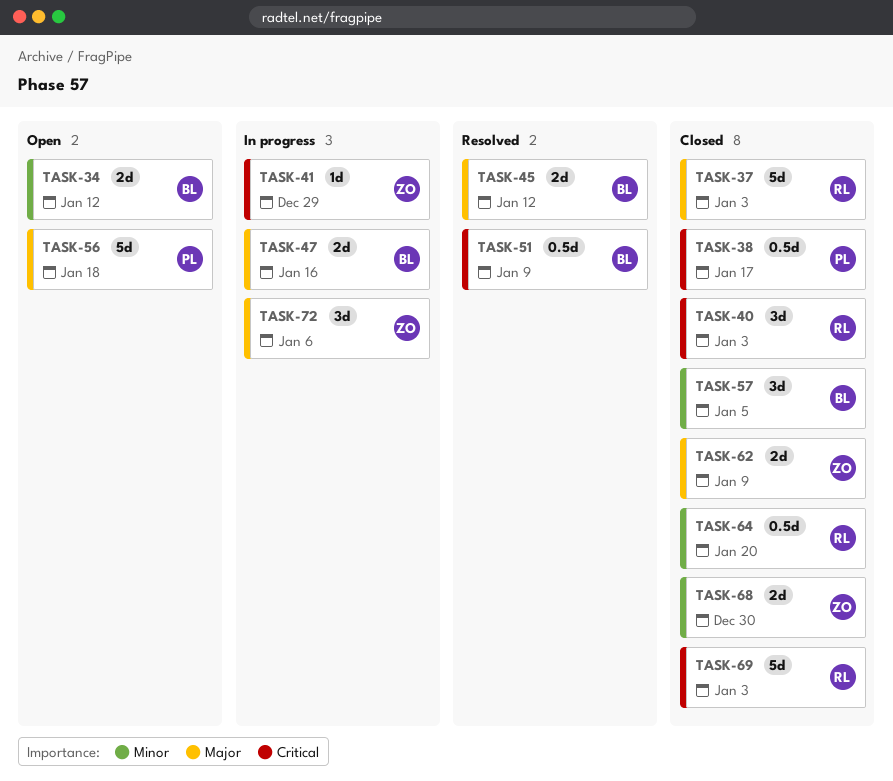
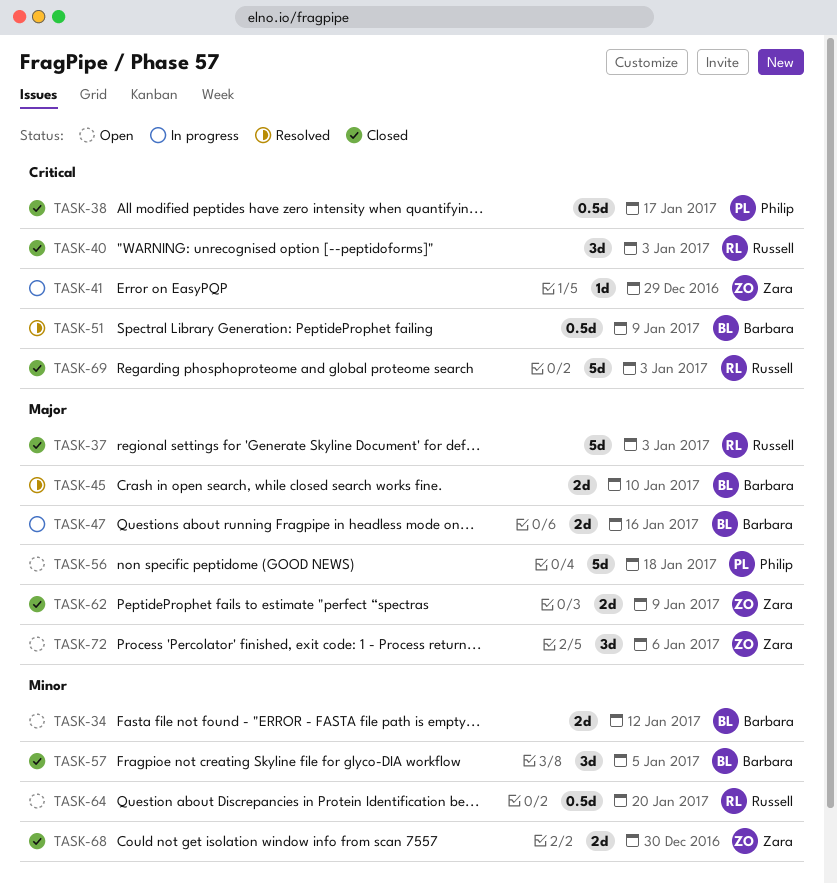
TASK-45, due: Jan 12 -> Jan 10
TASK-64, status: Closed -> Open
TASK-72, status: In progress -> Open

